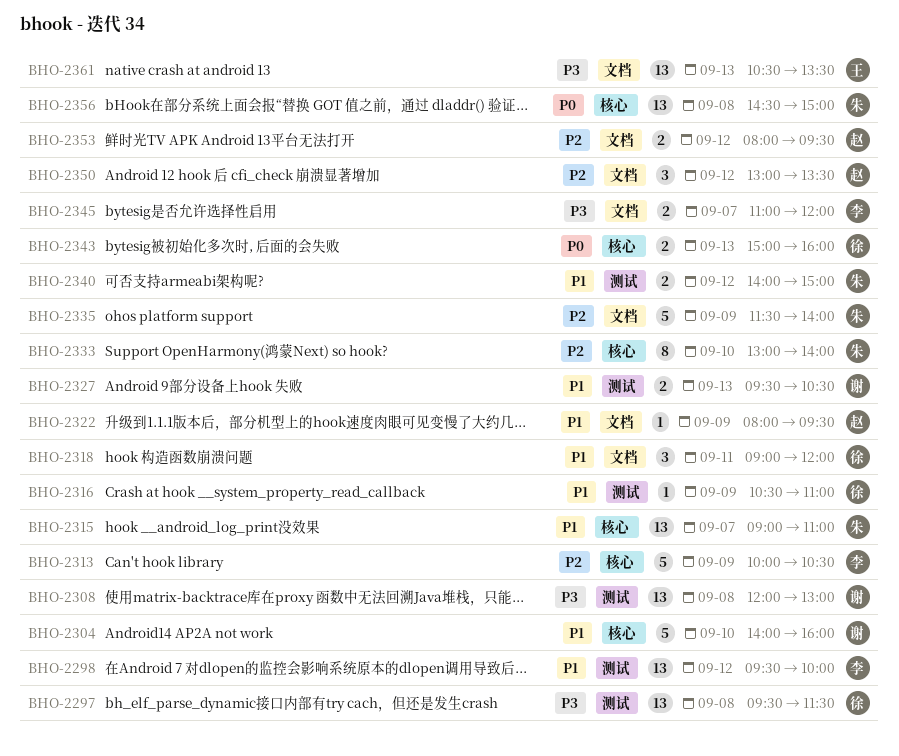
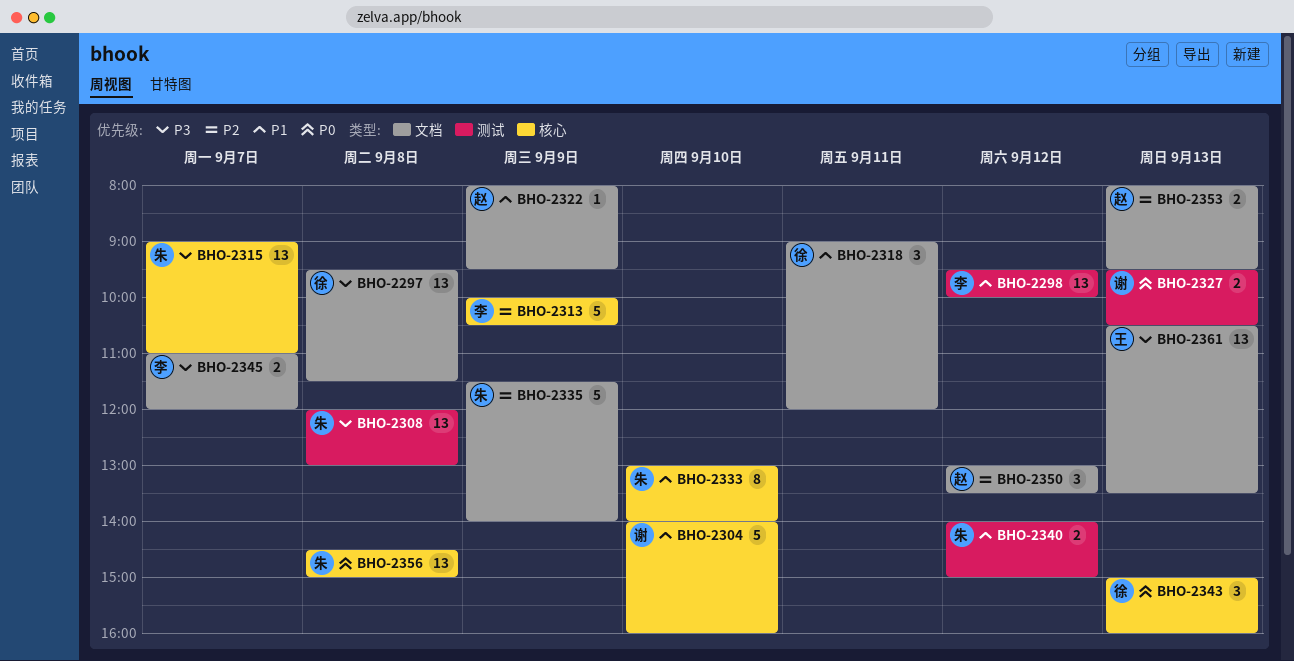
BHO-2297, label: 测试 -> 文档
BHO-2308, owner: 谢 -> 朱
BHO-2315, priority: P1 -> P3
BHO-2316: present -> none
BHO-2327, priority: P1 -> P0
BHO-2333, priority: P2 -> P1
BHO-2343, estimate: 2 -> 3
BHO-2353, day: Sep 12 -> Sep 13

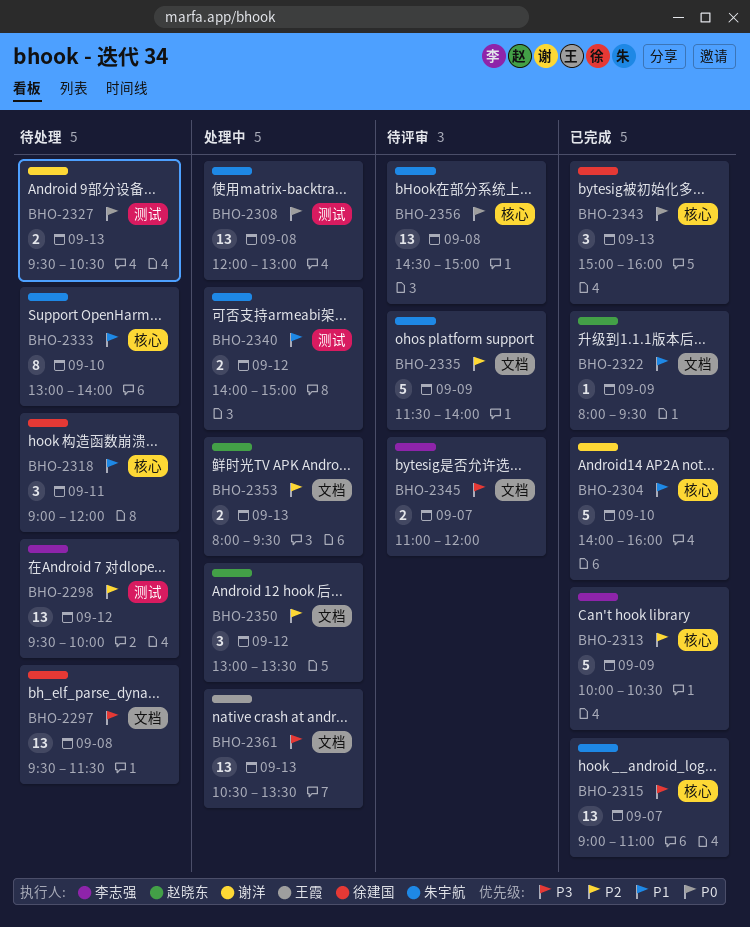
BHO-2298, priority: P1 -> P2
BHO-2308, priority: P3 -> P0
BHO-2318, label: 文档 -> 核心

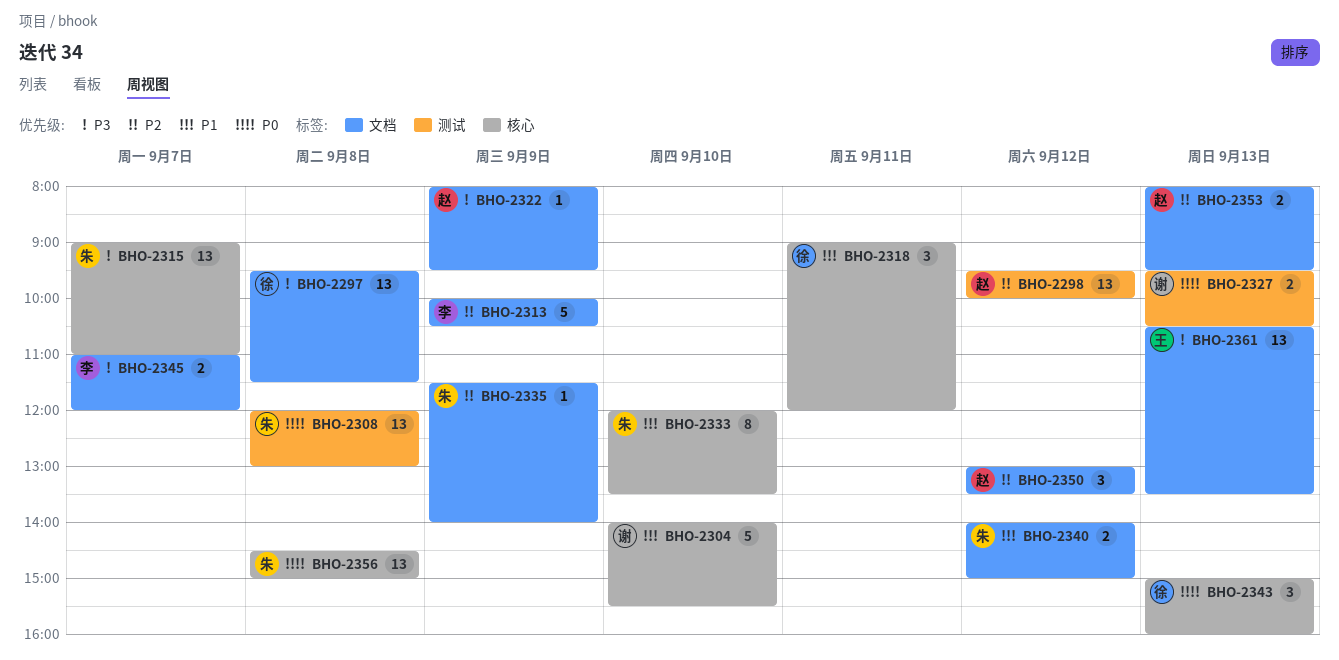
BHO-2298, owner: 李志强 -> 赵晓东
BHO-2304, ends: 16:00 -> 15:30
BHO-2313, label: 核心 -> 文档
BHO-2322, priority: P1 -> P3
BHO-2333, begins: 13:00 -> 12:00
BHO-2333, ends: 14:00 -> 13:30
BHO-2335, estimate: 5 -> 1
BHO-2340, label: 测试 -> 文档

